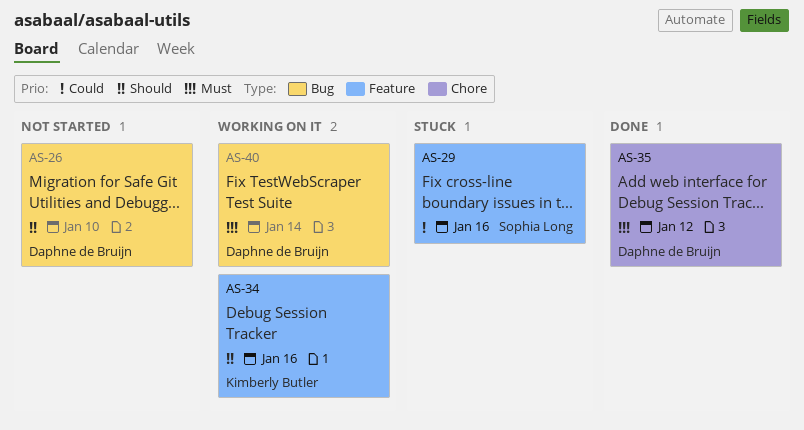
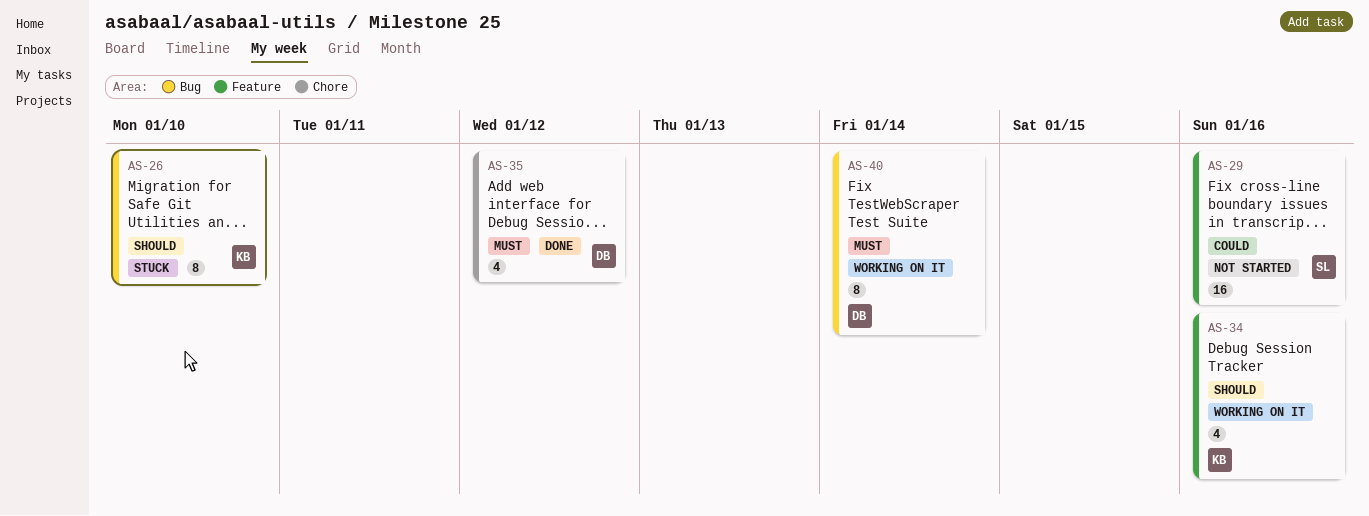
AS-26, status: Not started -> Stuck
AS-26, owner: Daphne de Bruijn -> Kimberly Butler
AS-29, status: Stuck -> Not started

